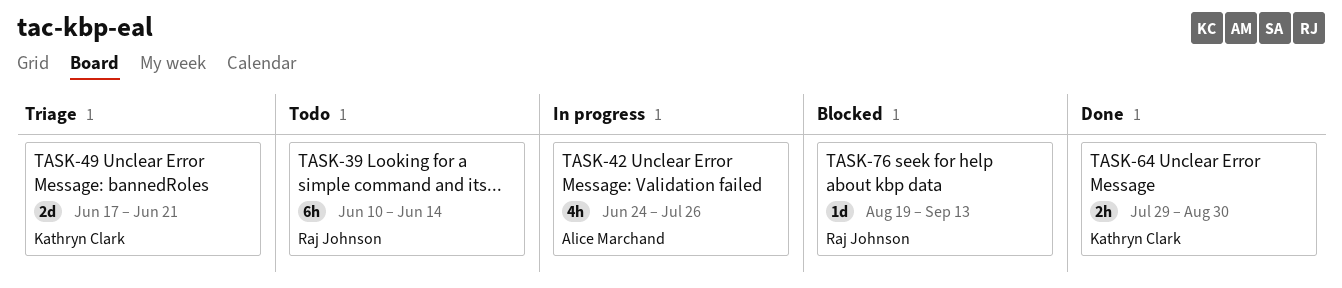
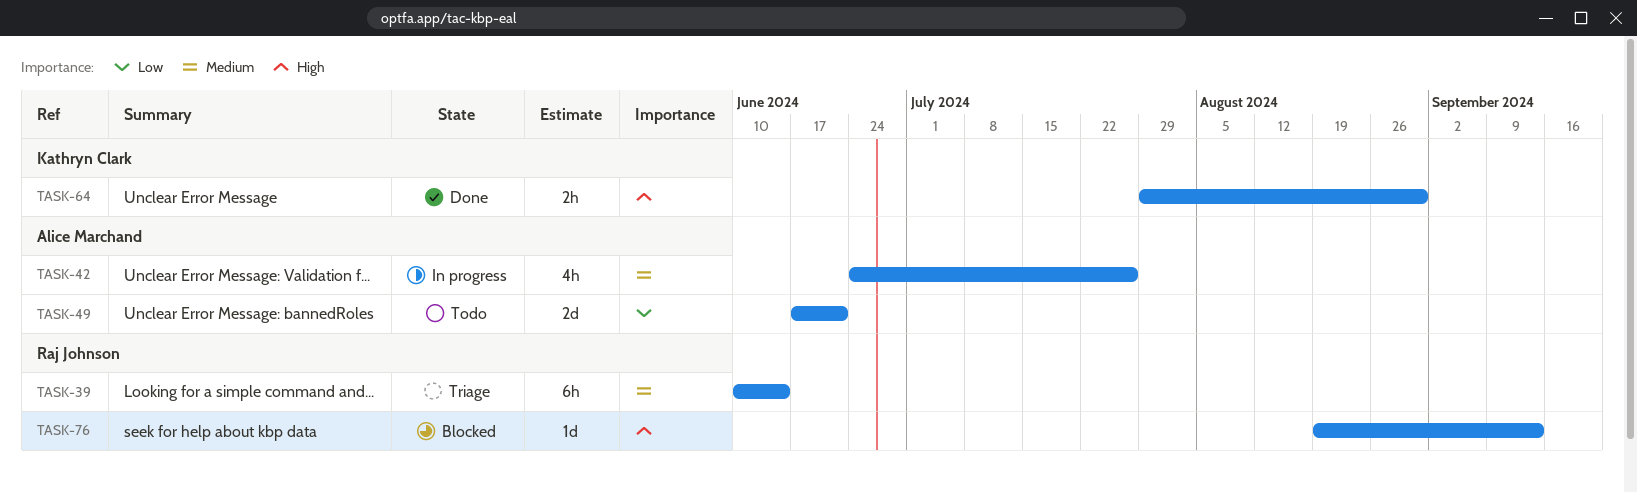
TASK-39, status: Todo -> Triage
TASK-49, status: Triage -> Todo
TASK-49, owner: Kathryn Clark -> Alice Marchand

